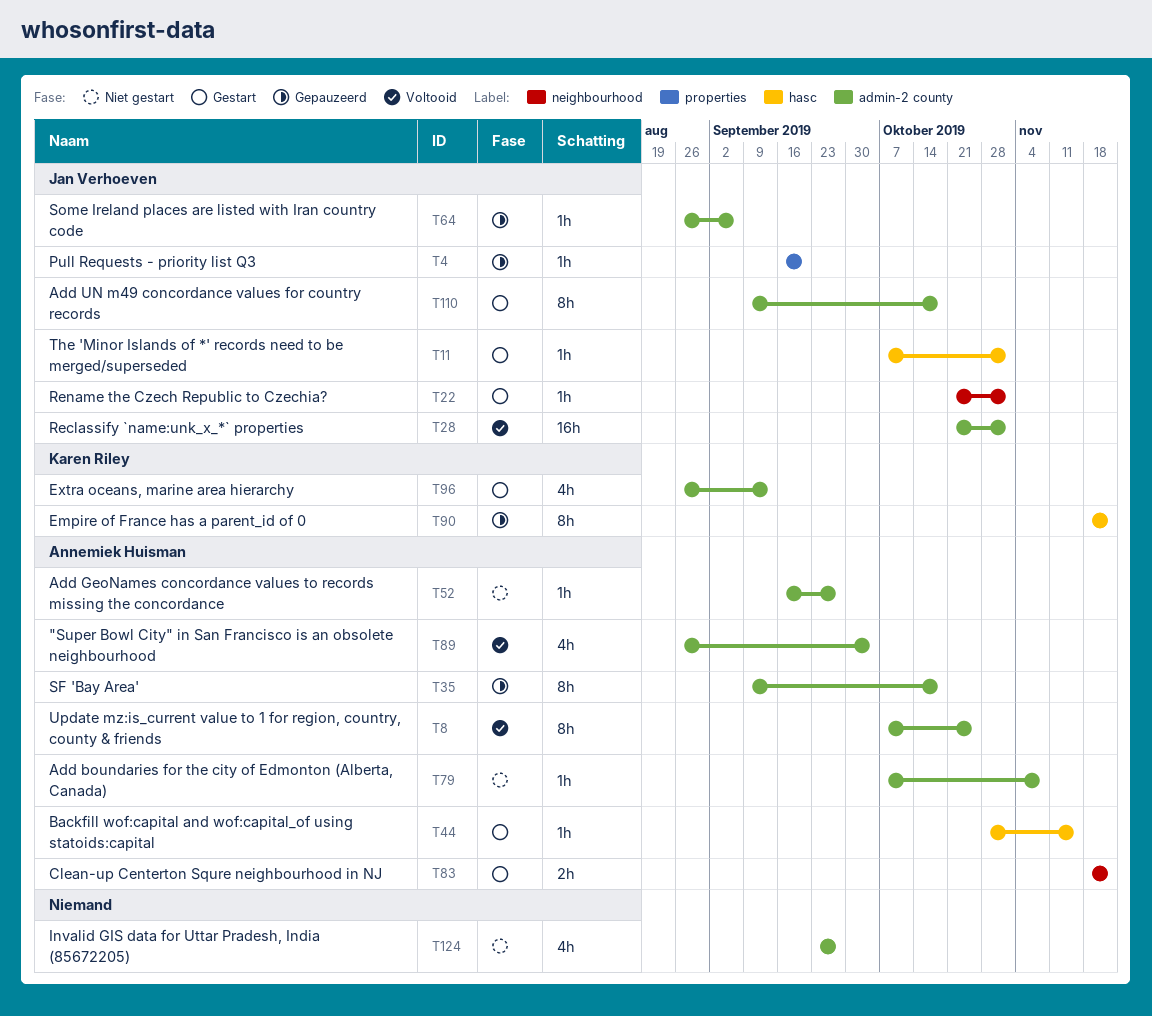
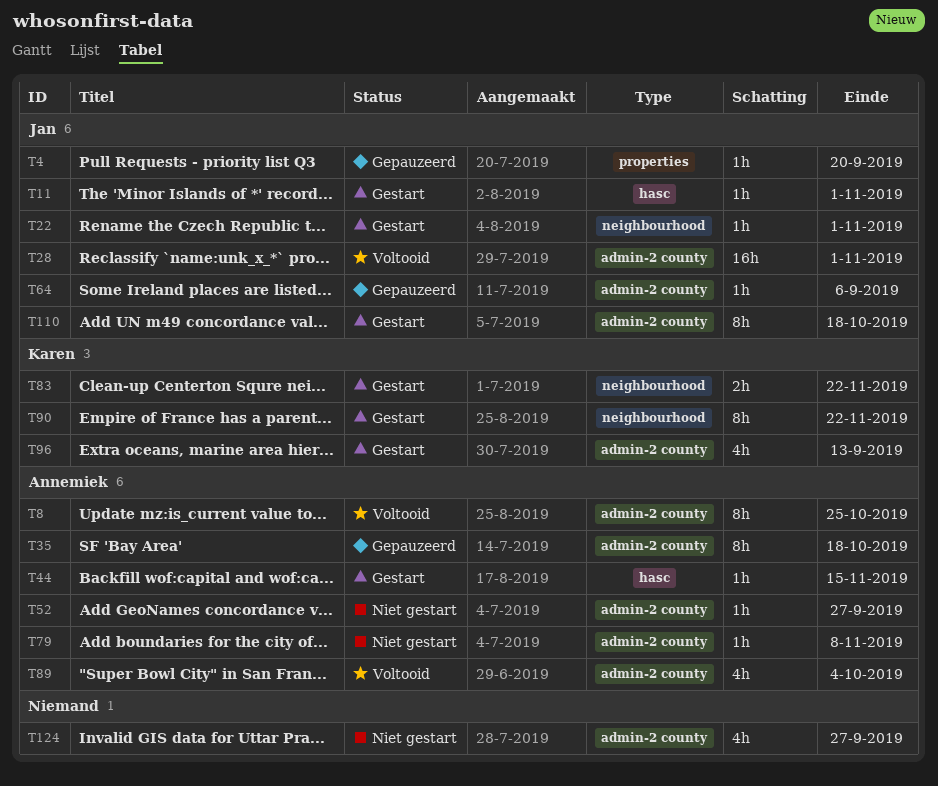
T83, owner: Annemiek Huisman -> Karen Riley
T90, status: Gepauzeerd -> Gestart
T90, label: hasc -> neighbourhood

